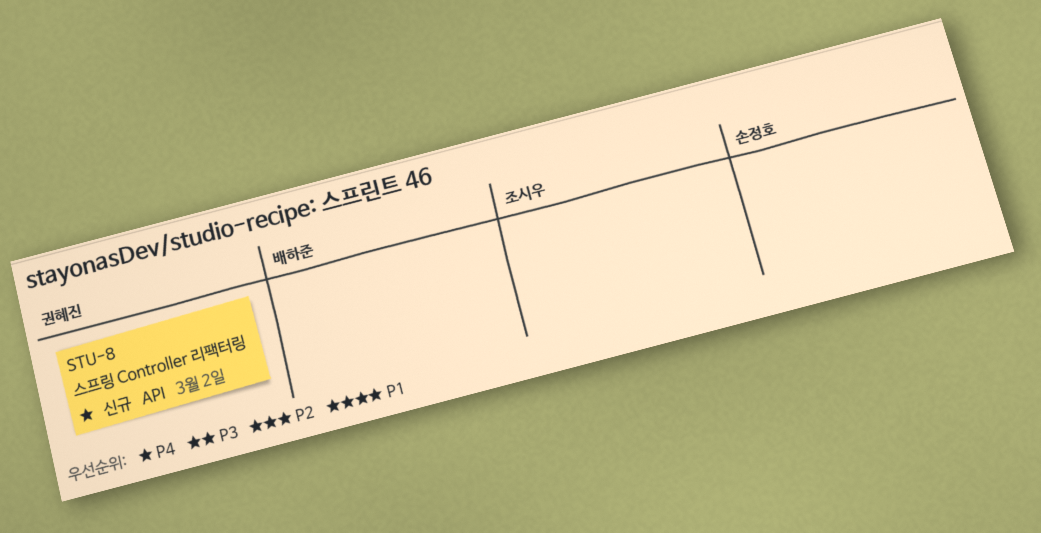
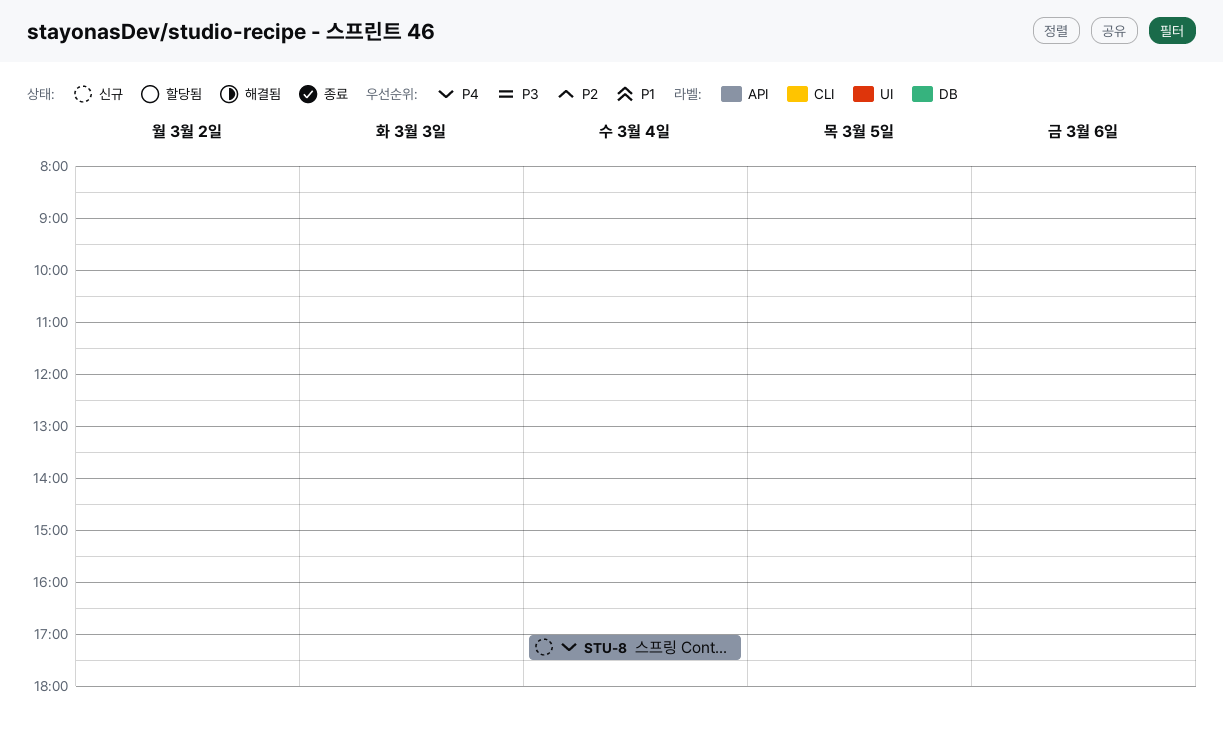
STU-8, day: Mar 2 -> Mar 4

